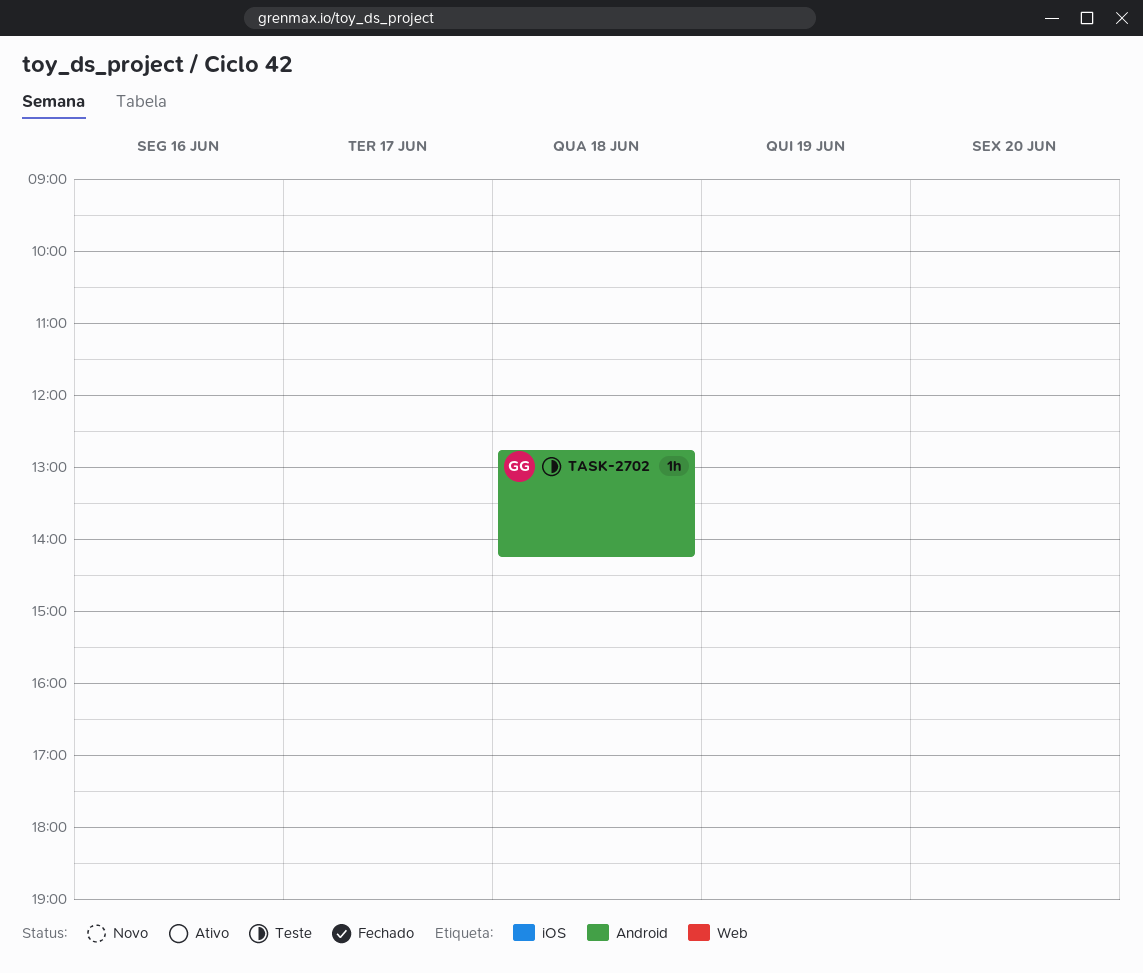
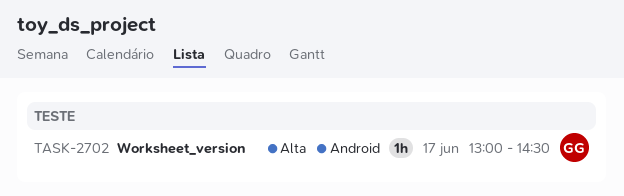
TASK-2702, day: Jun 18 -> Jun 17
TASK-2702, begins: 12:45 -> 13:00
TASK-2702, ends: 14:15 -> 14:30

